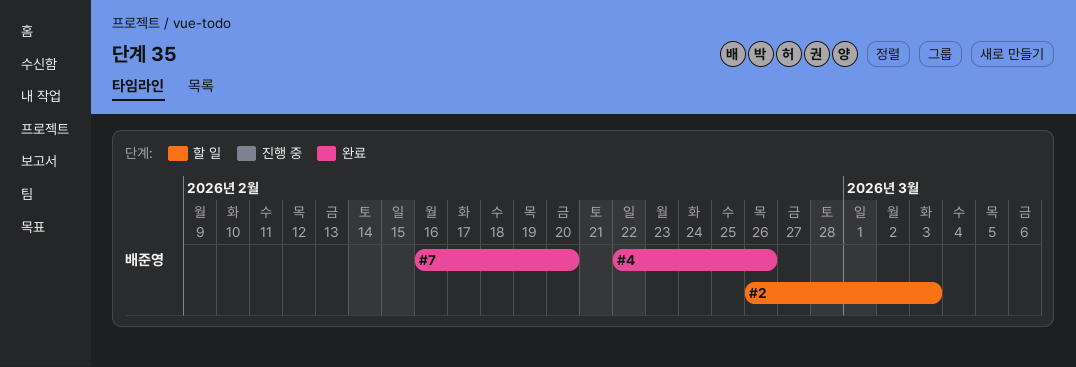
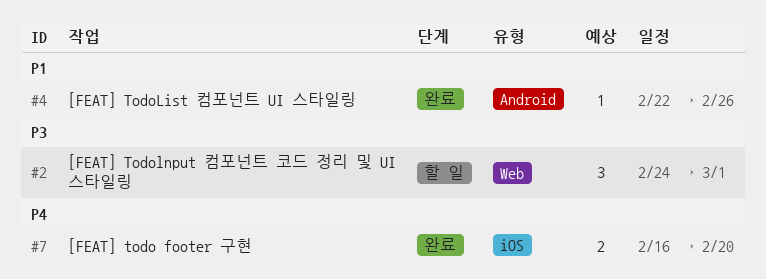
#2, start: Feb 26 -> Feb 24
#2, due: Mar 3 -> Mar 1

